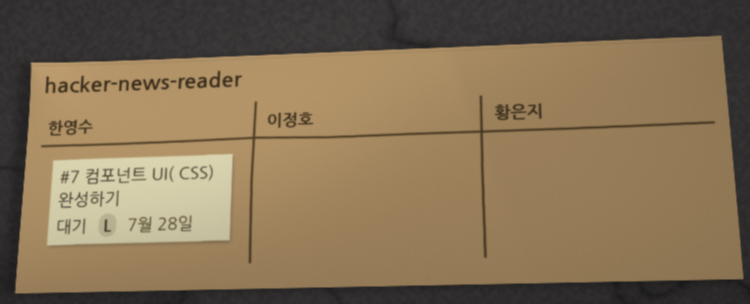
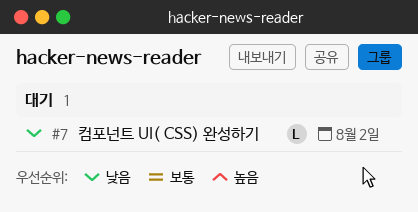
#7, due: Jul 28 -> Aug 2

